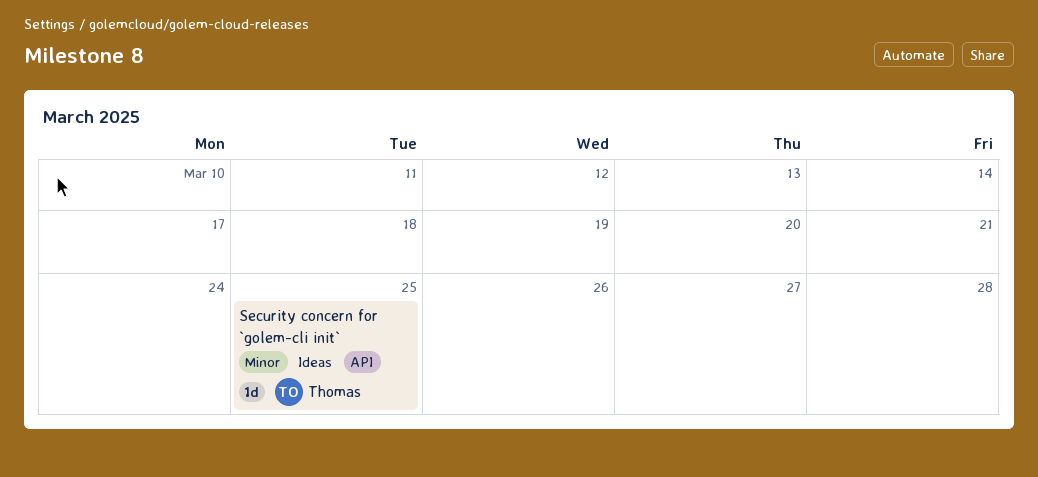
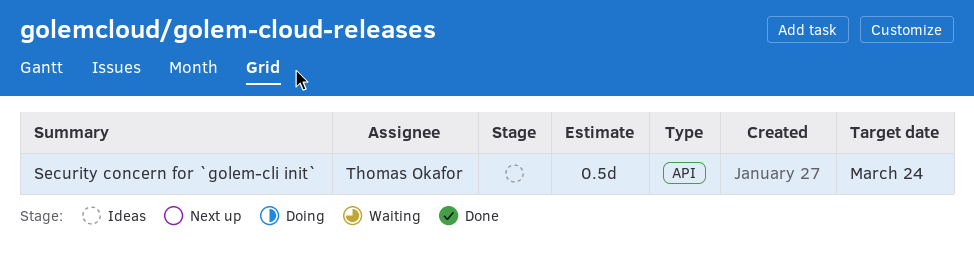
Security concern for `golem-cli init`, estimate: 1d -> 0.5d
Security concern for `golem-cli init`, due: Mar 25 -> Mar 24

